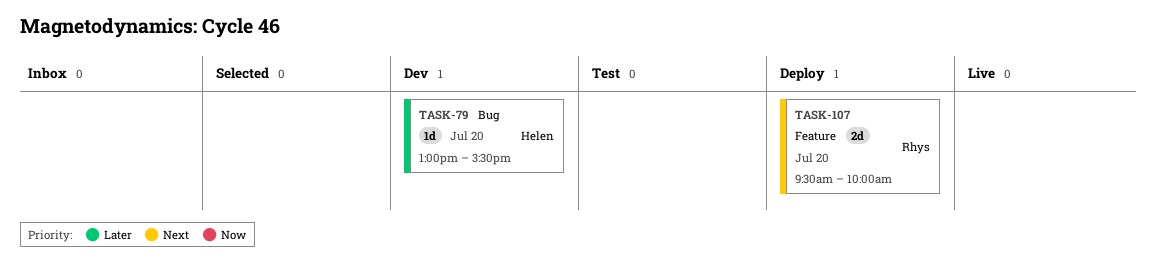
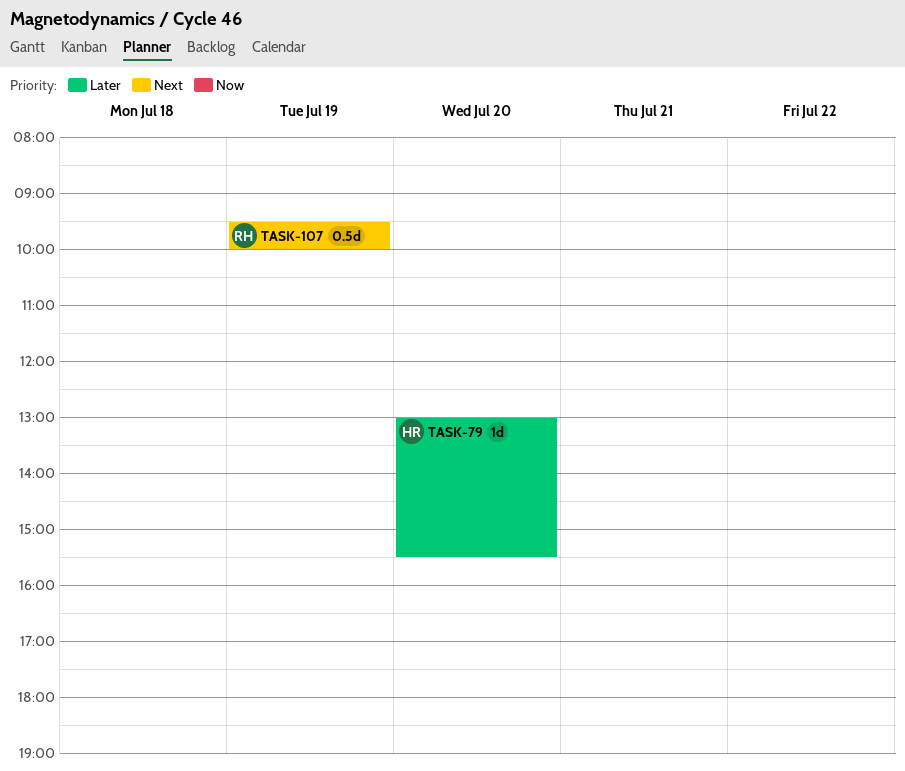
TASK-107, estimate: 2d -> 0.5d
TASK-107, day: Jul 20 -> Jul 19

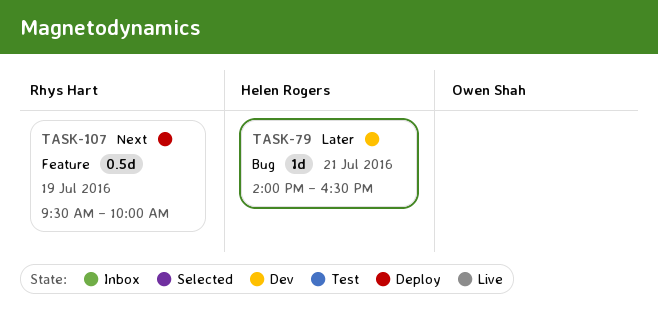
TASK-79, day: Jul 20 -> Jul 21
TASK-79, begins: 13:00 -> 14:00
TASK-79, ends: 15:30 -> 16:30

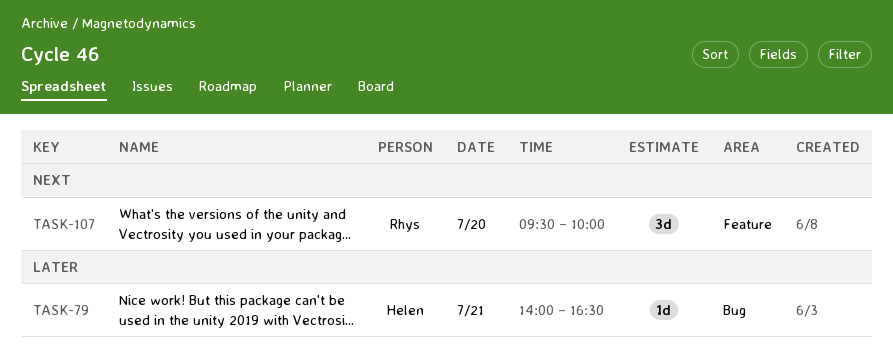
TASK-107, estimate: 0.5d -> 3d
TASK-107, day: Jul 19 -> Jul 20

